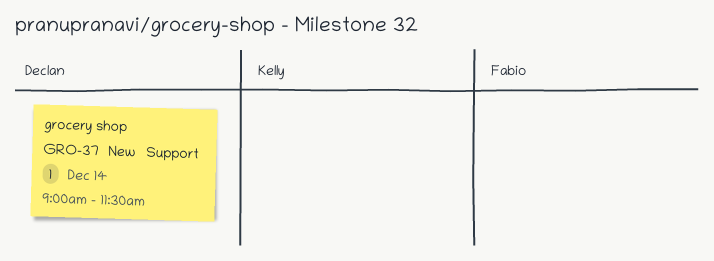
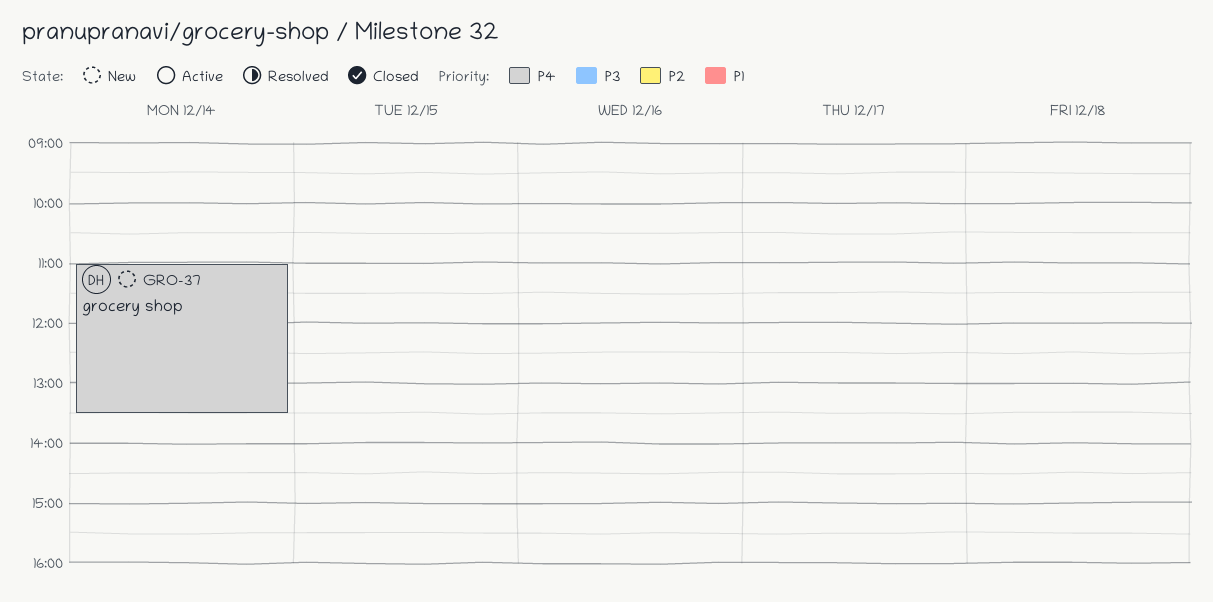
GRO-37, begins: 09:00 -> 11:00
GRO-37, ends: 11:30 -> 13:30

